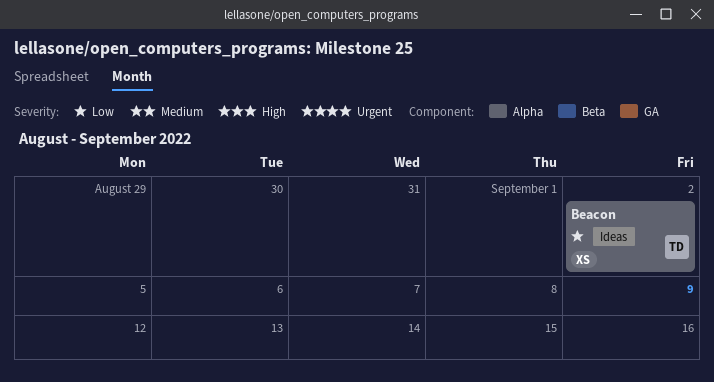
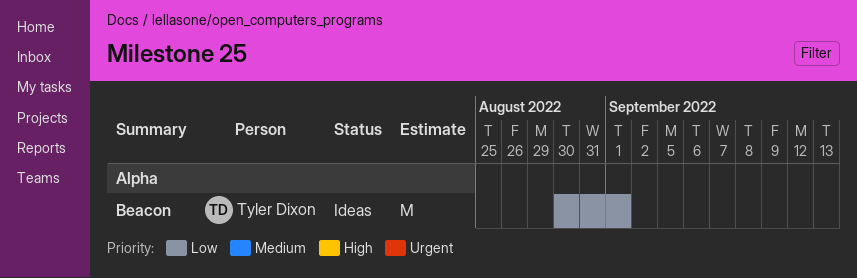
Beacon, estimate: XS -> M
Beacon, due: Sep 2 -> Sep 1

